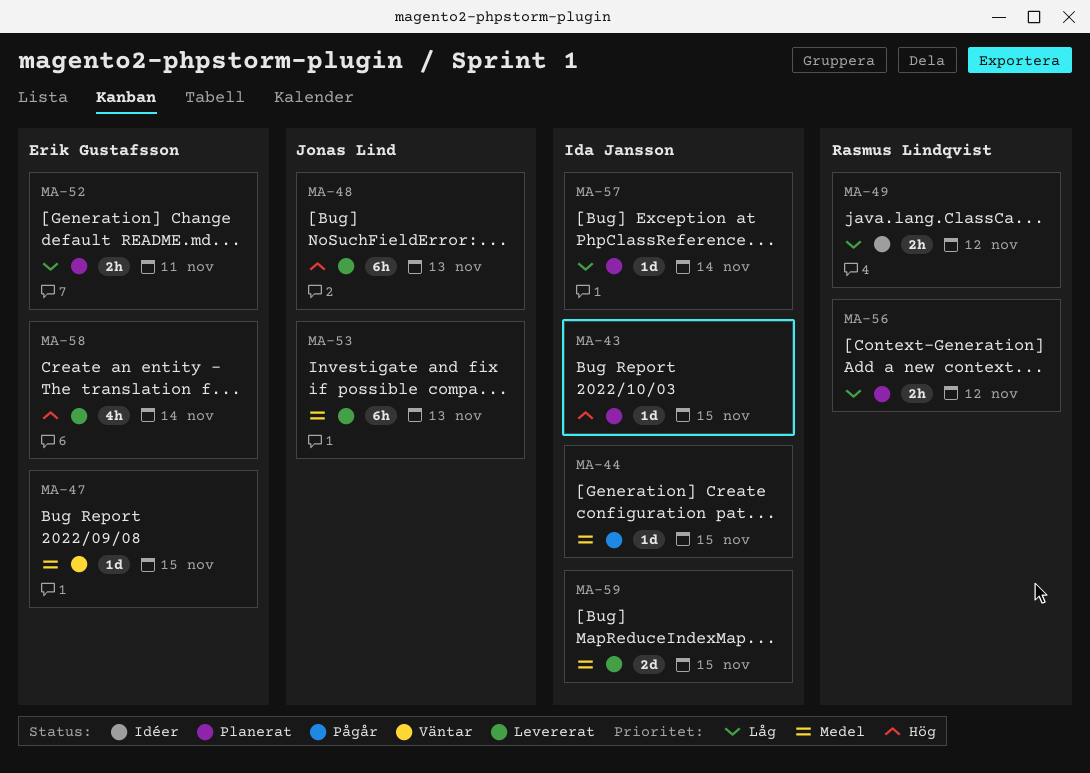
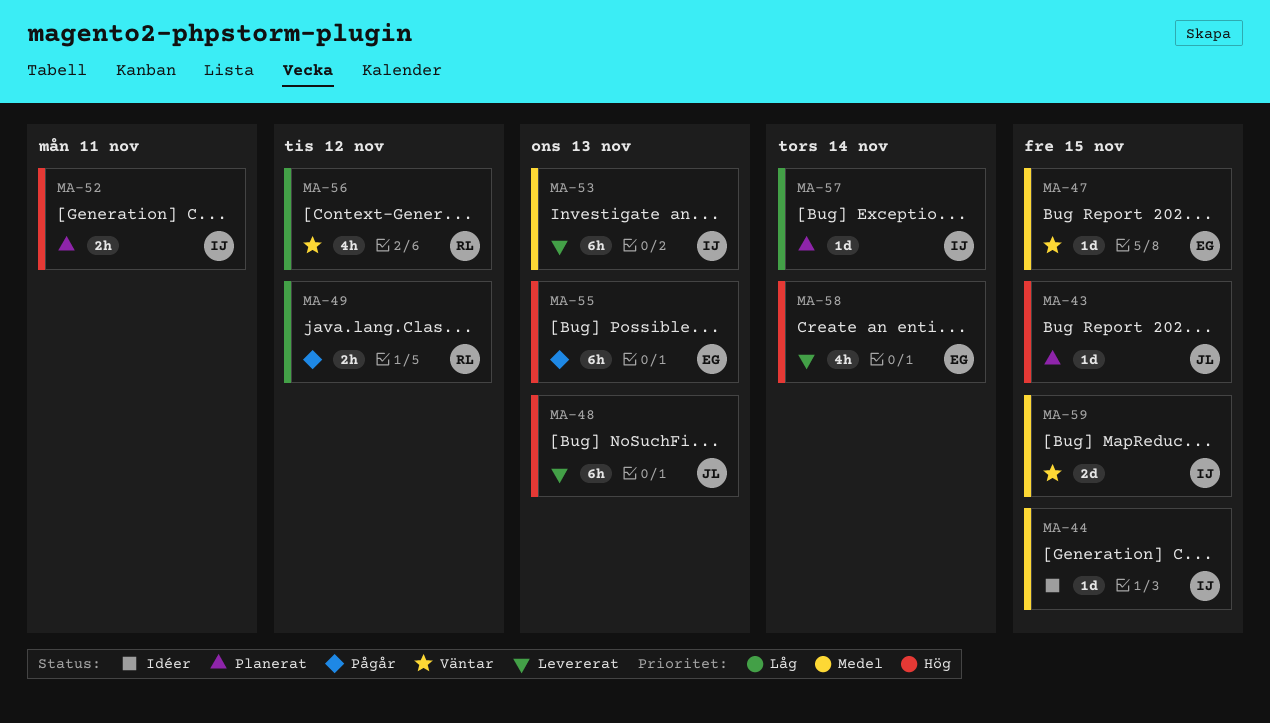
MA-43, owner: Ida Jansson -> Jonas Lind
MA-44, status: Pågår -> Idéer
MA-49, status: Idéer -> Pågår
MA-52, owner: Erik Gustafsson -> Ida Jansson
MA-52, priority: Låg -> Hög
MA-53, owner: Jonas Lind -> Ida Jansson
MA-55: none -> present
MA-56, status: Planerat -> Väntar
MA-56, estimate: 2h -> 4h
MA-59, status: Levererat -> Väntar

